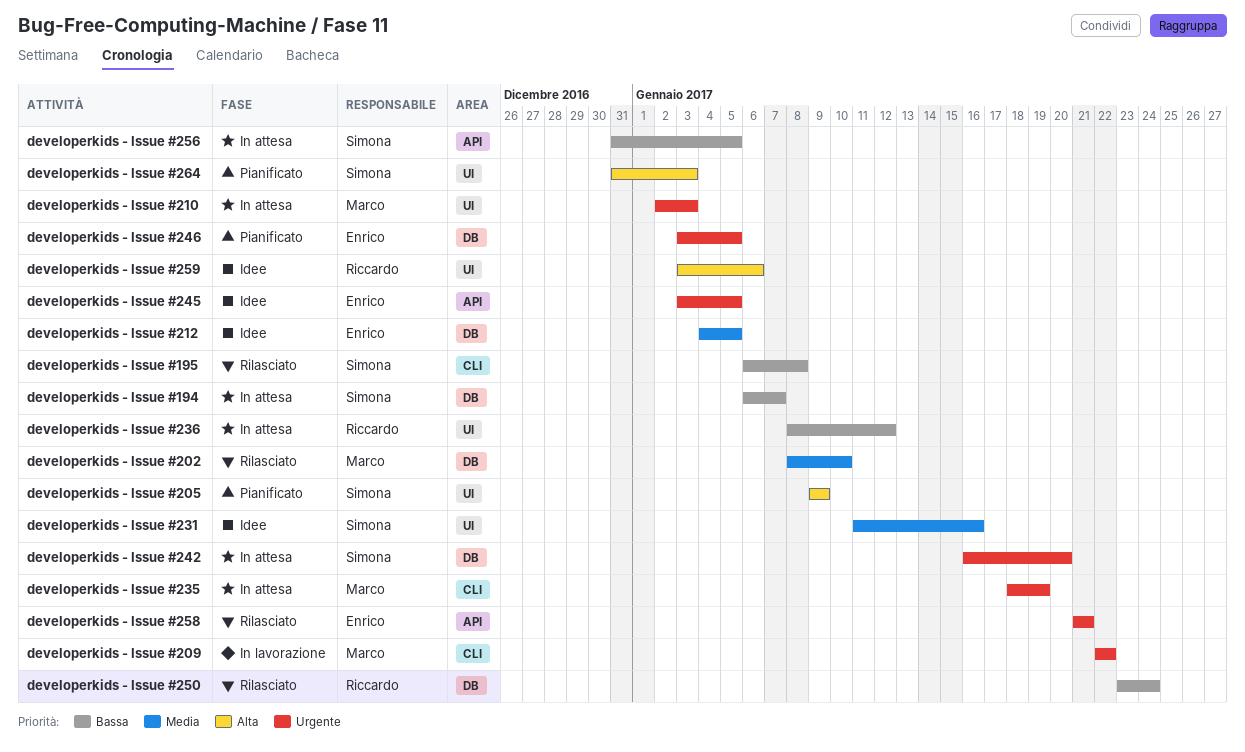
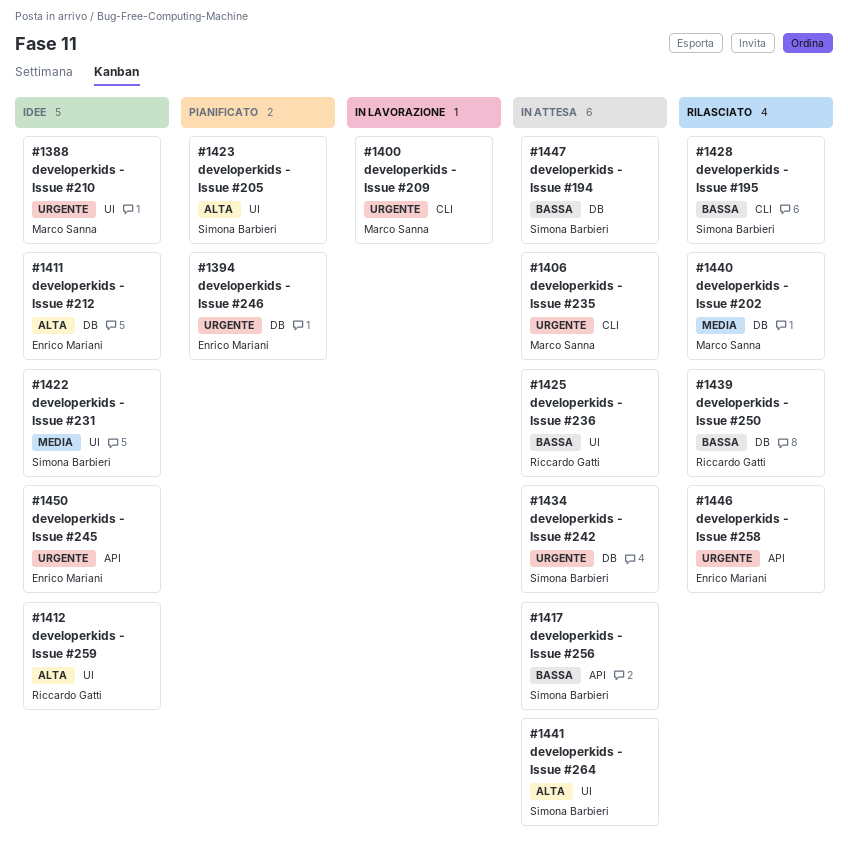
developerkids - Issue #210, status: In attesa -> Idee
developerkids - Issue #212, priority: Media -> Alta
developerkids - Issue #264, status: Pianificato -> In attesa

